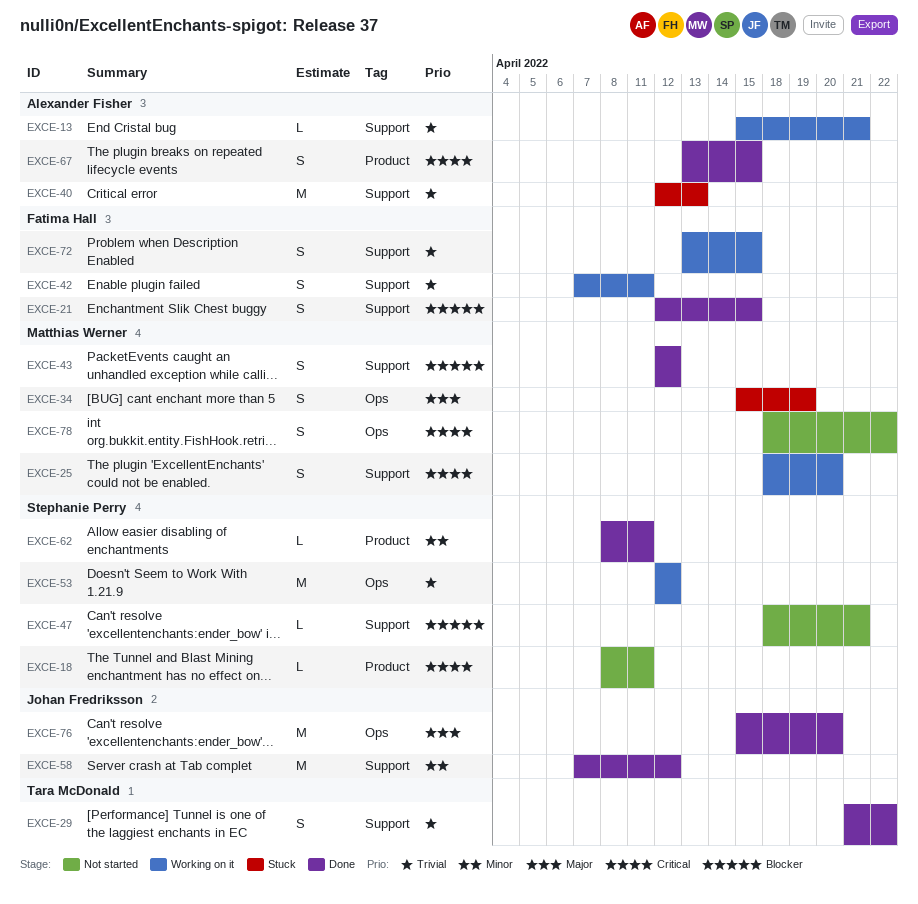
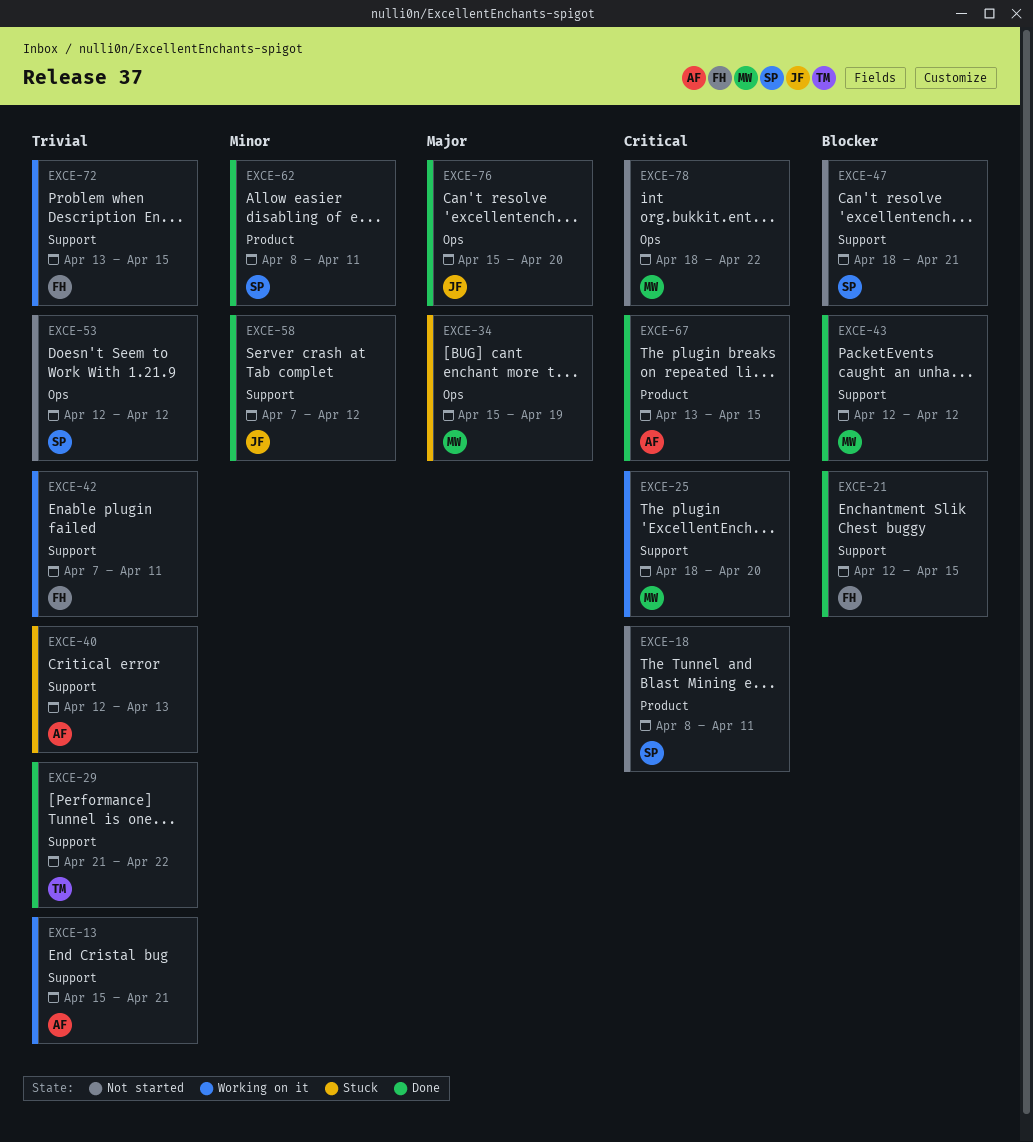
EXCE-53, status: Working on it -> Not started

